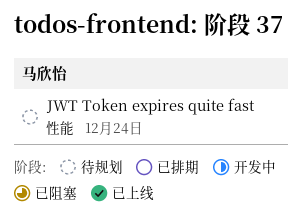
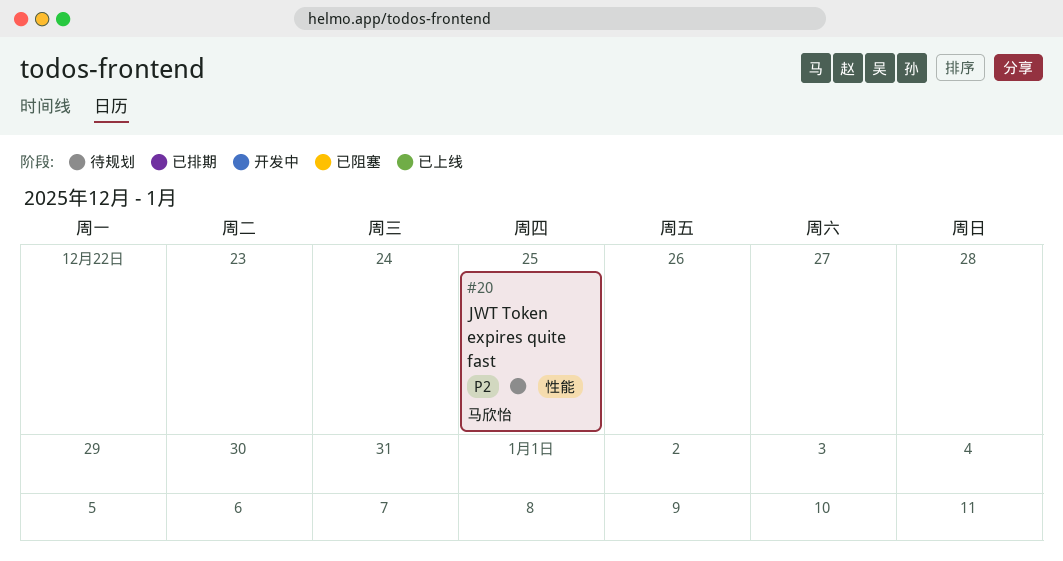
JWT Token expires quite fast, due: Dec 24 -> Dec 25

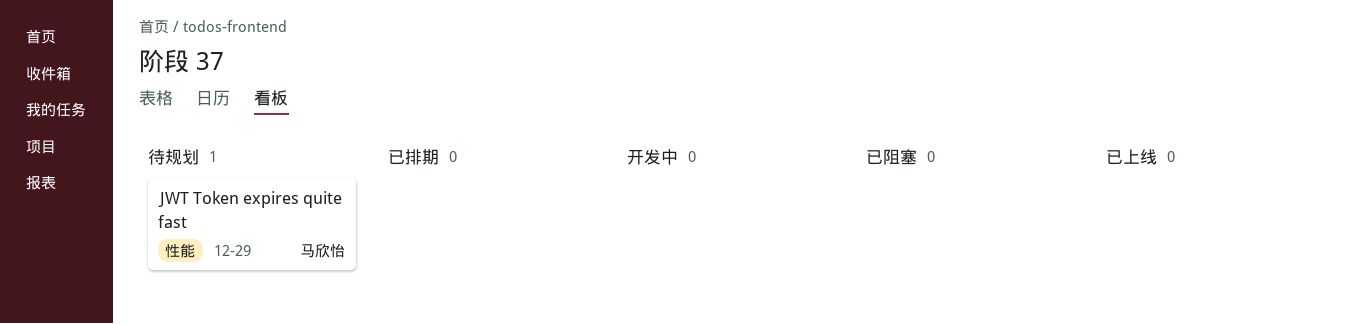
JWT Token expires quite fast, due: Dec 25 -> Dec 29

